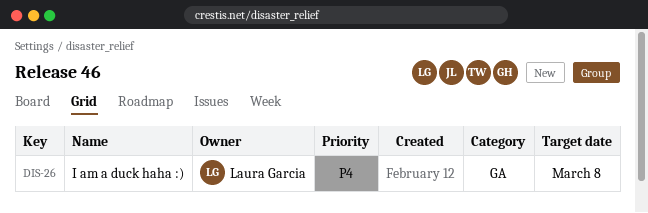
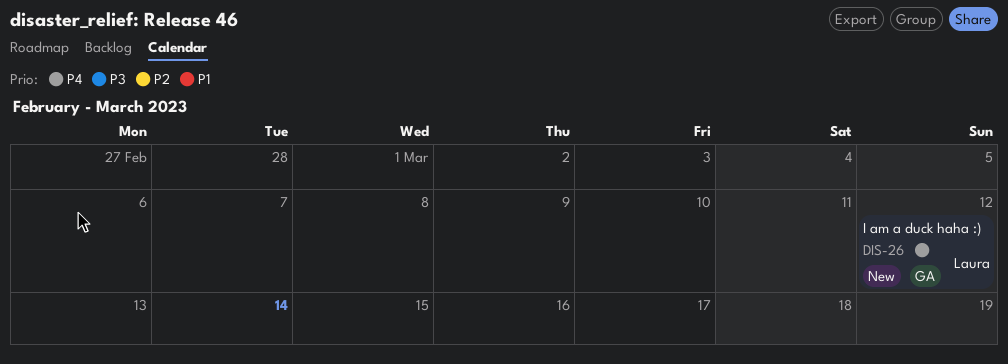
DIS-26, due: Mar 8 -> Mar 12

